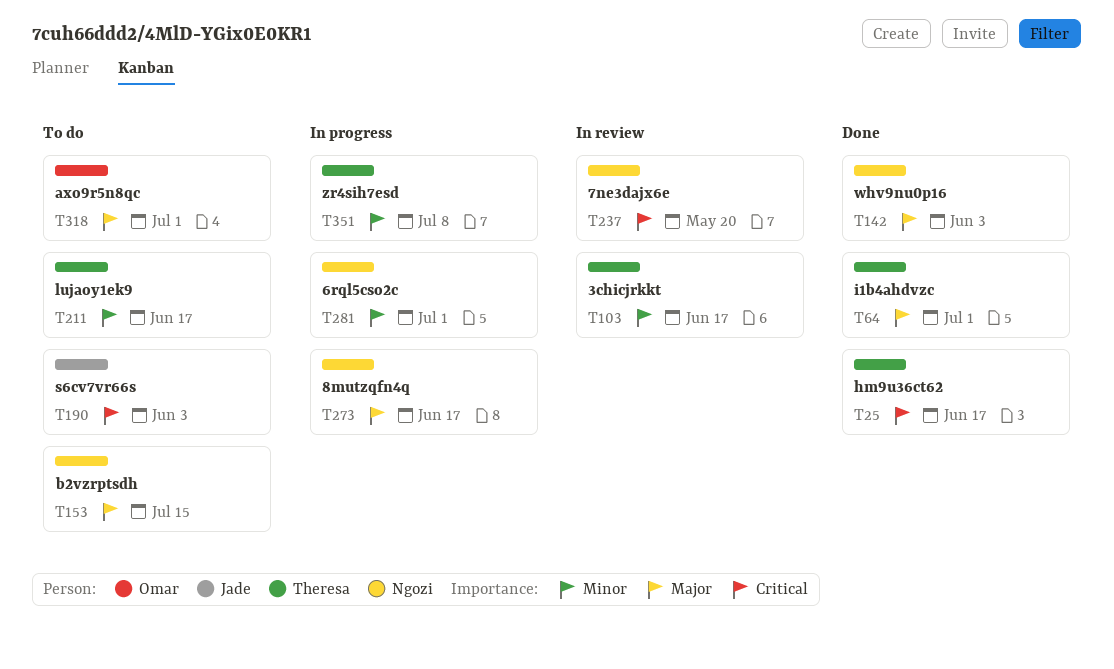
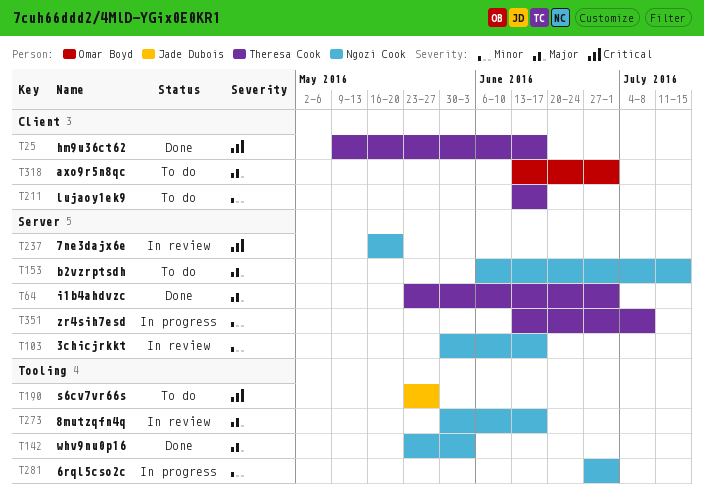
T103, owner: Theresa Cook -> Ngozi Cook
T190, due: Jun 3 -> May 27
T273, status: In progress -> In review

